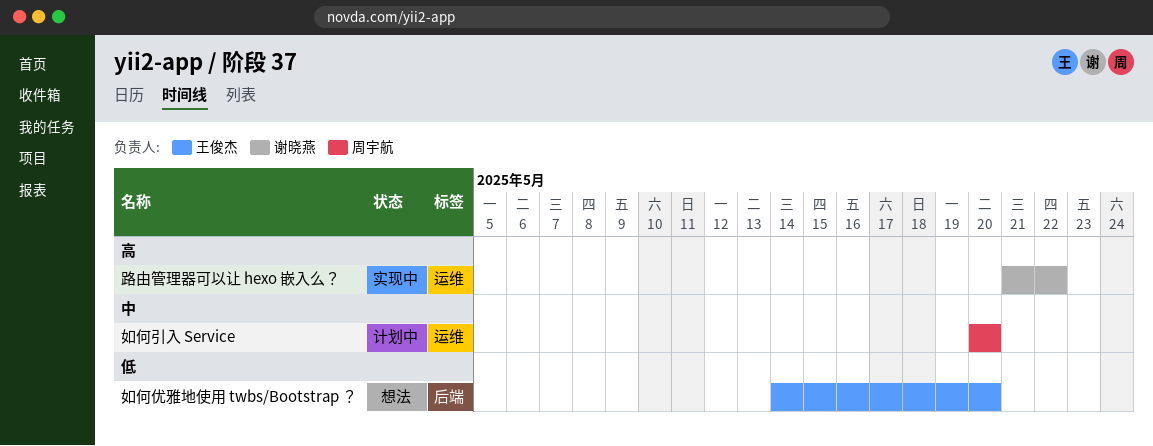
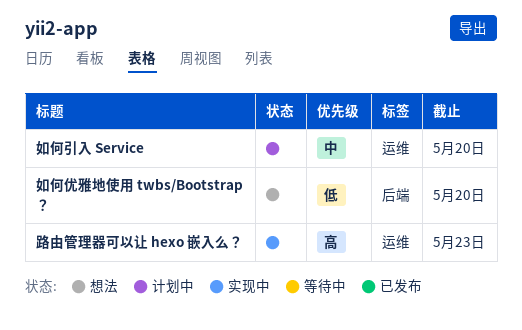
路由管理器可以让 hexo 嵌入么？, due: May 22 -> May 23

